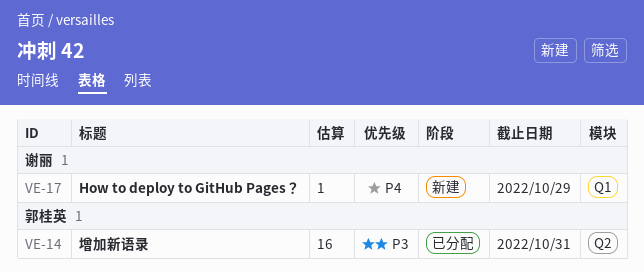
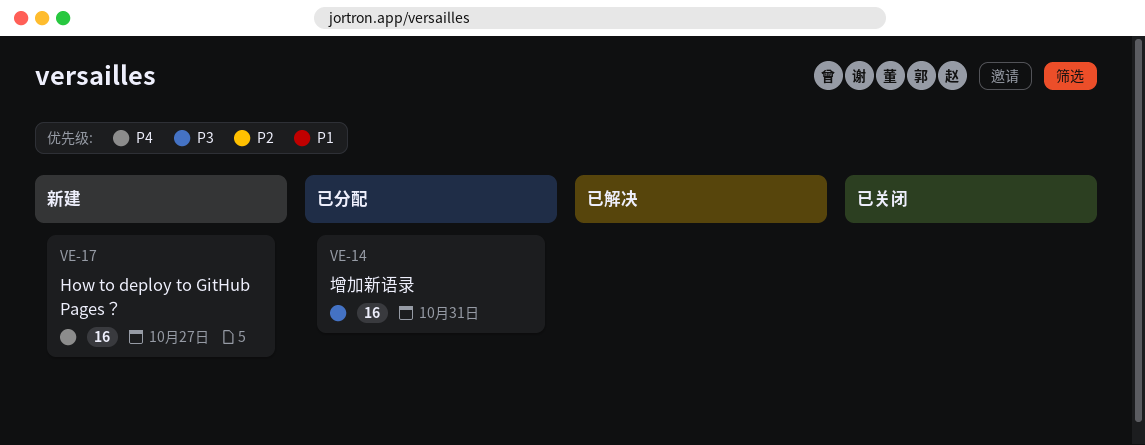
VE-17, estimate: 1 -> 16
VE-17, due: Oct 29 -> Oct 27

